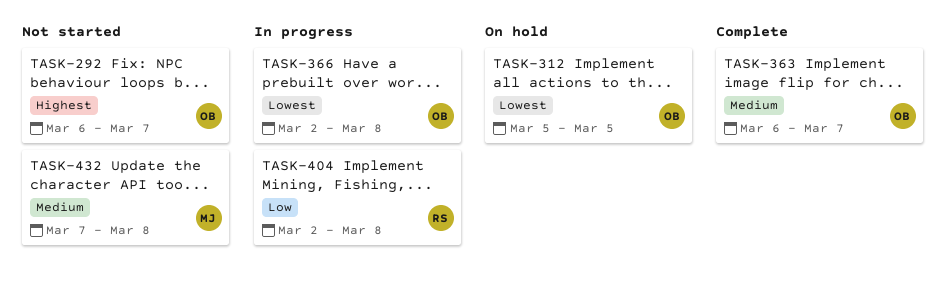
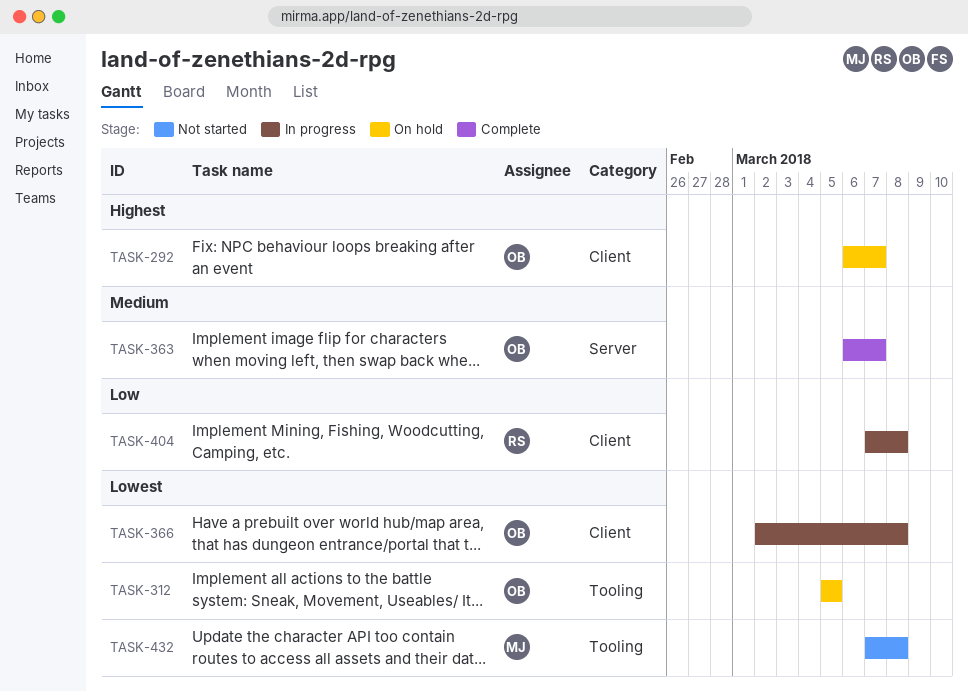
TASK-292, status: Not started -> On hold
TASK-404, start: Mar 2 -> Mar 7
TASK-432, priority: Medium -> Lowest

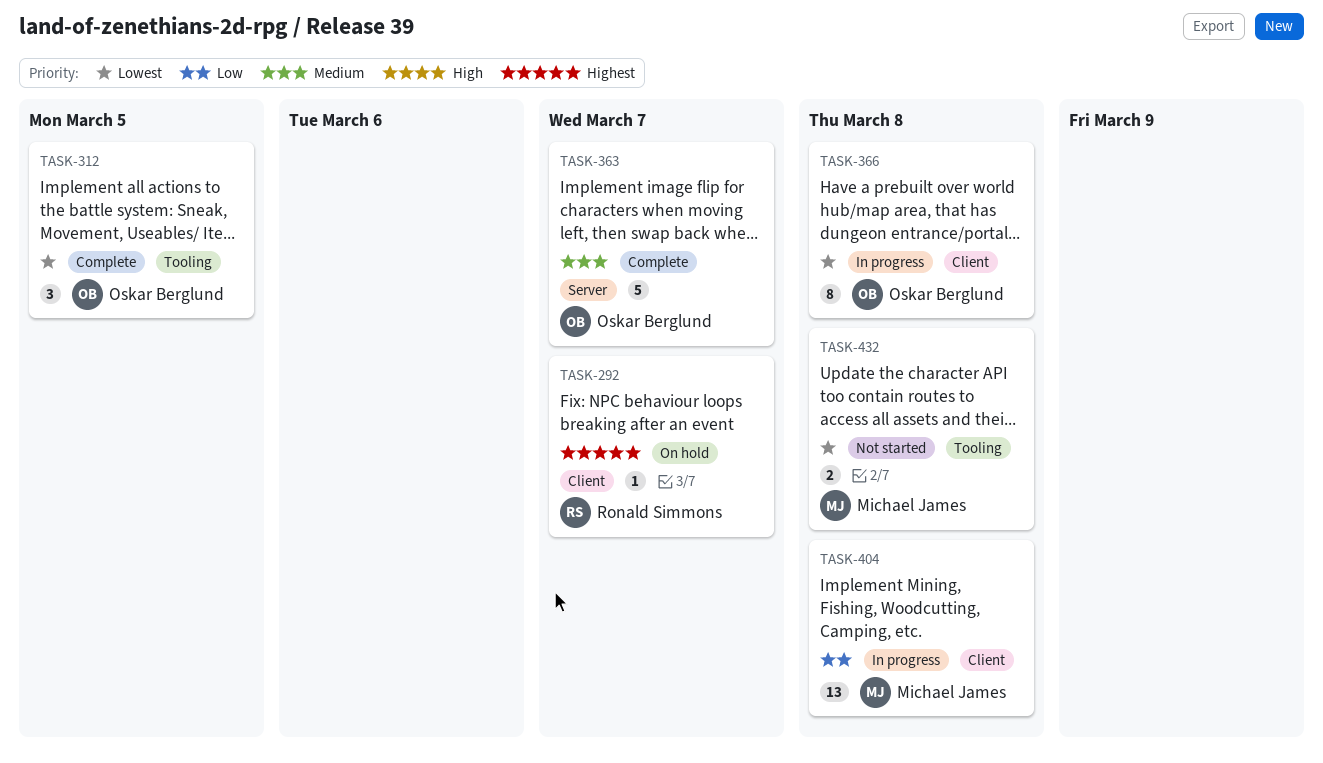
TASK-292, owner: Oskar Berglund -> Ronald Simmons
TASK-312, status: On hold -> Complete
TASK-404, owner: Ronald Simmons -> Michael James

